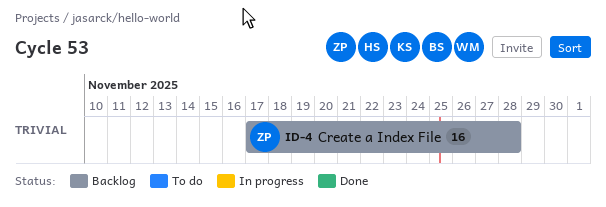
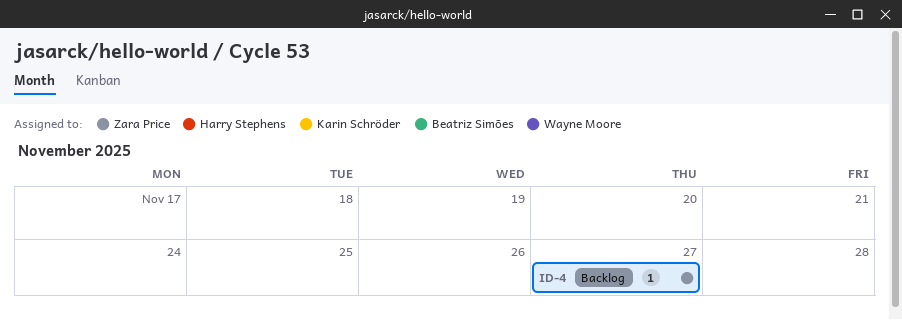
ID-4, estimate: 16 -> 1
ID-4, due: Nov 28 -> Nov 27

